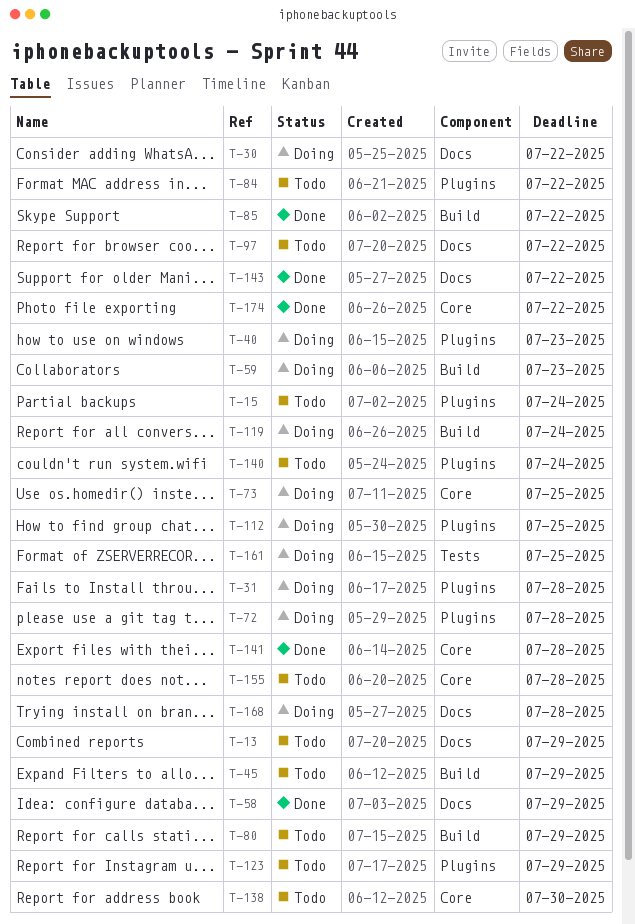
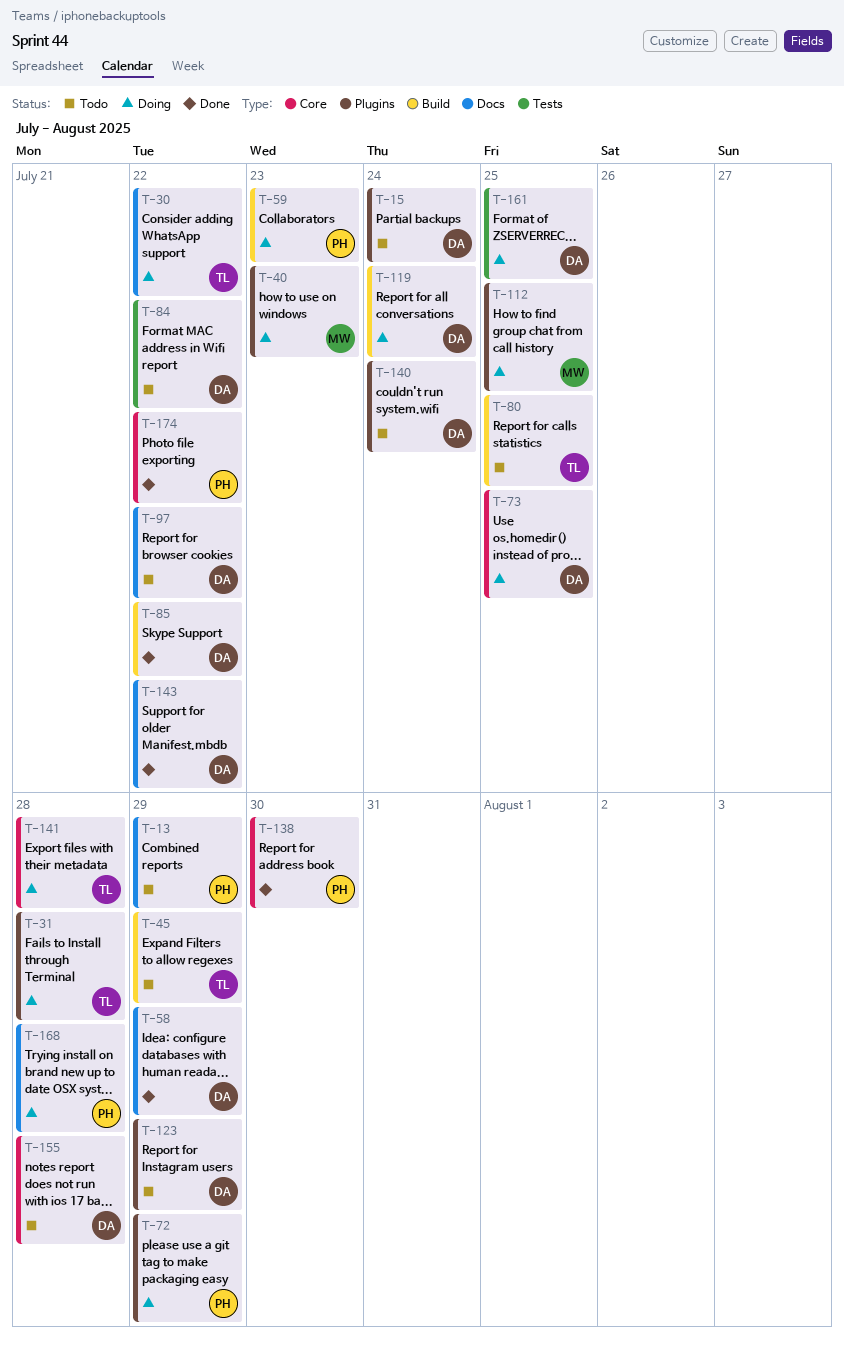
T-72, due: Jul 28 -> Jul 29
T-80, due: Jul 29 -> Jul 25
T-84, label: Plugins -> Tests
T-138, status: Todo -> Done
T-141, status: Done -> Doing

